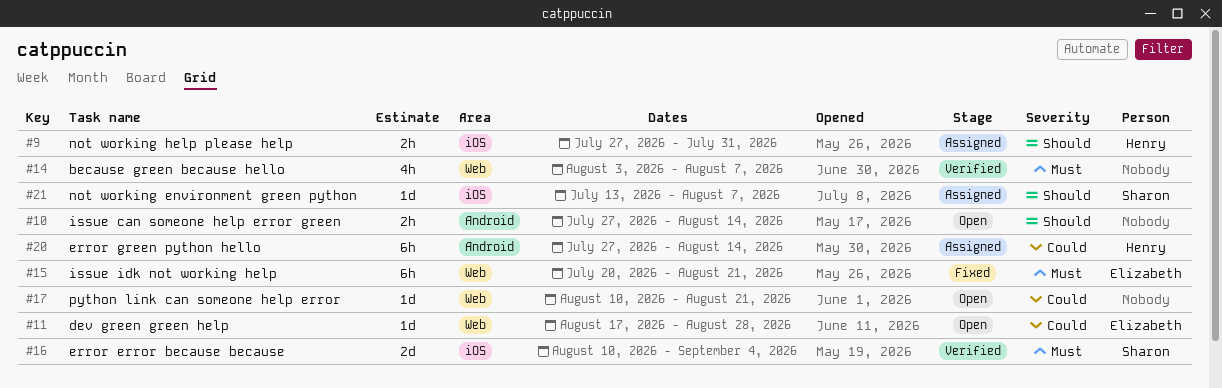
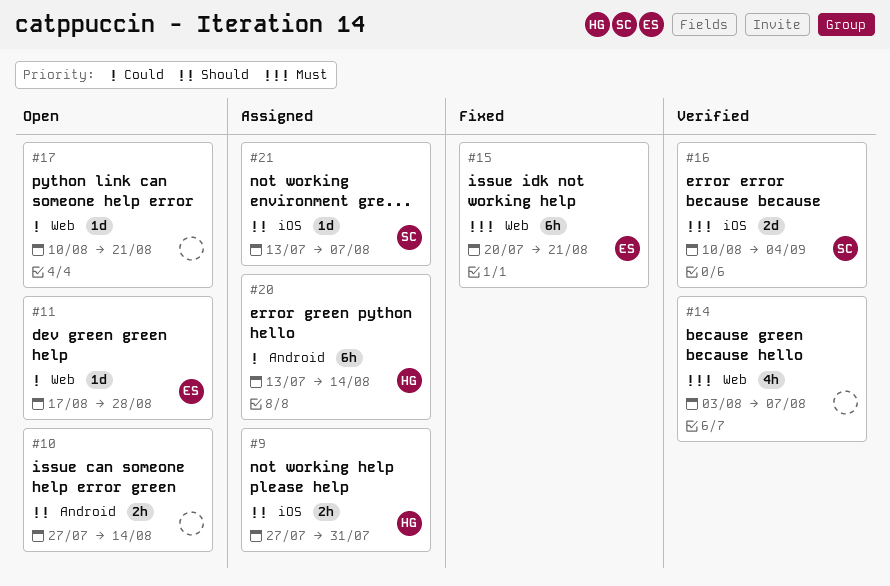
#20, start: Jul 27 -> Jul 13

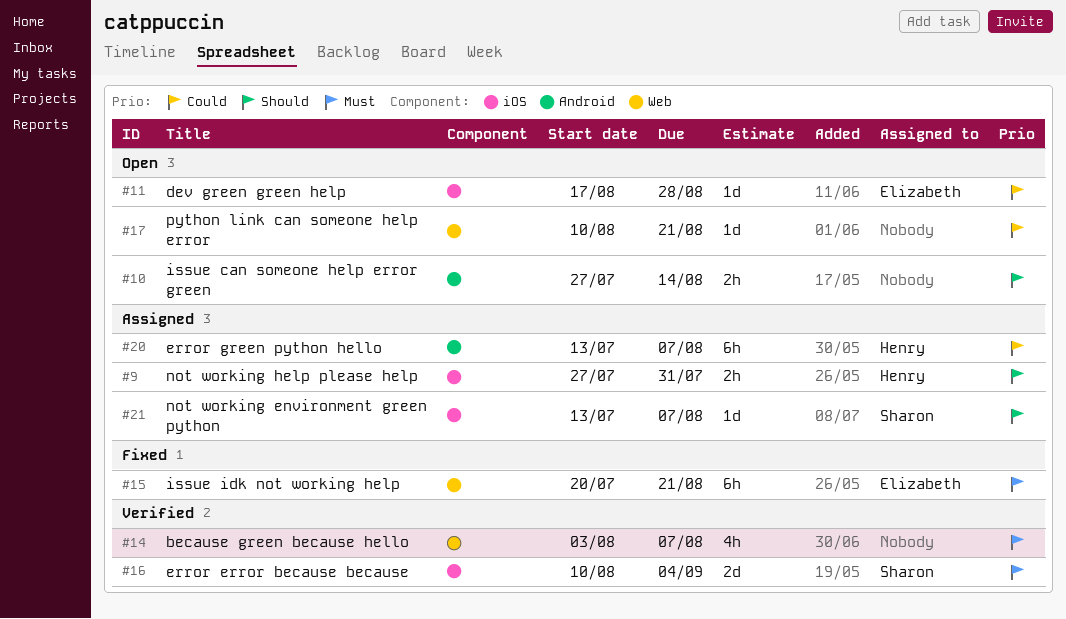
#11, label: Web -> iOS
#20, due: Aug 14 -> Aug 7

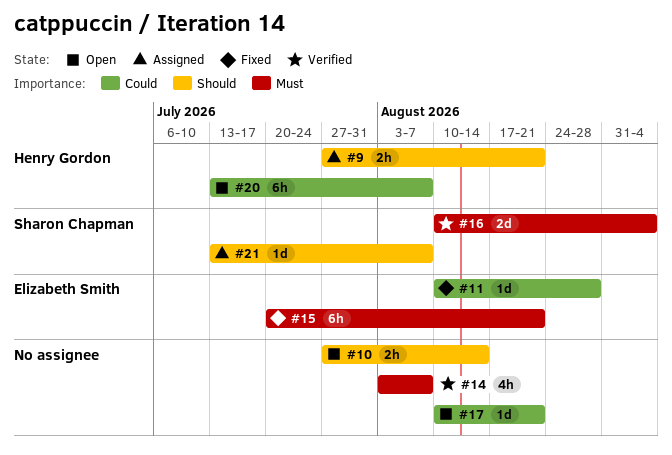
#9, due: Jul 31 -> Aug 21
#11, status: Open -> Fixed
#11, start: Aug 17 -> Aug 10
#20, status: Assigned -> Open

